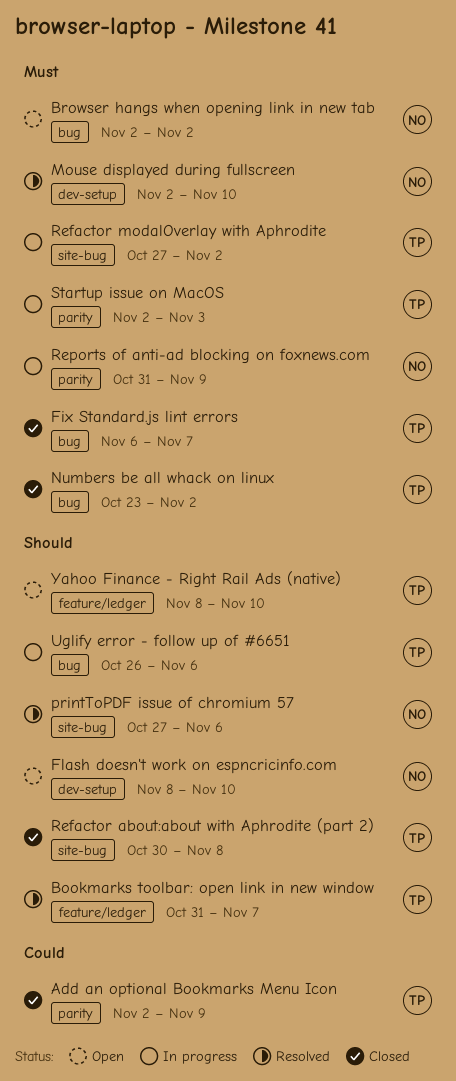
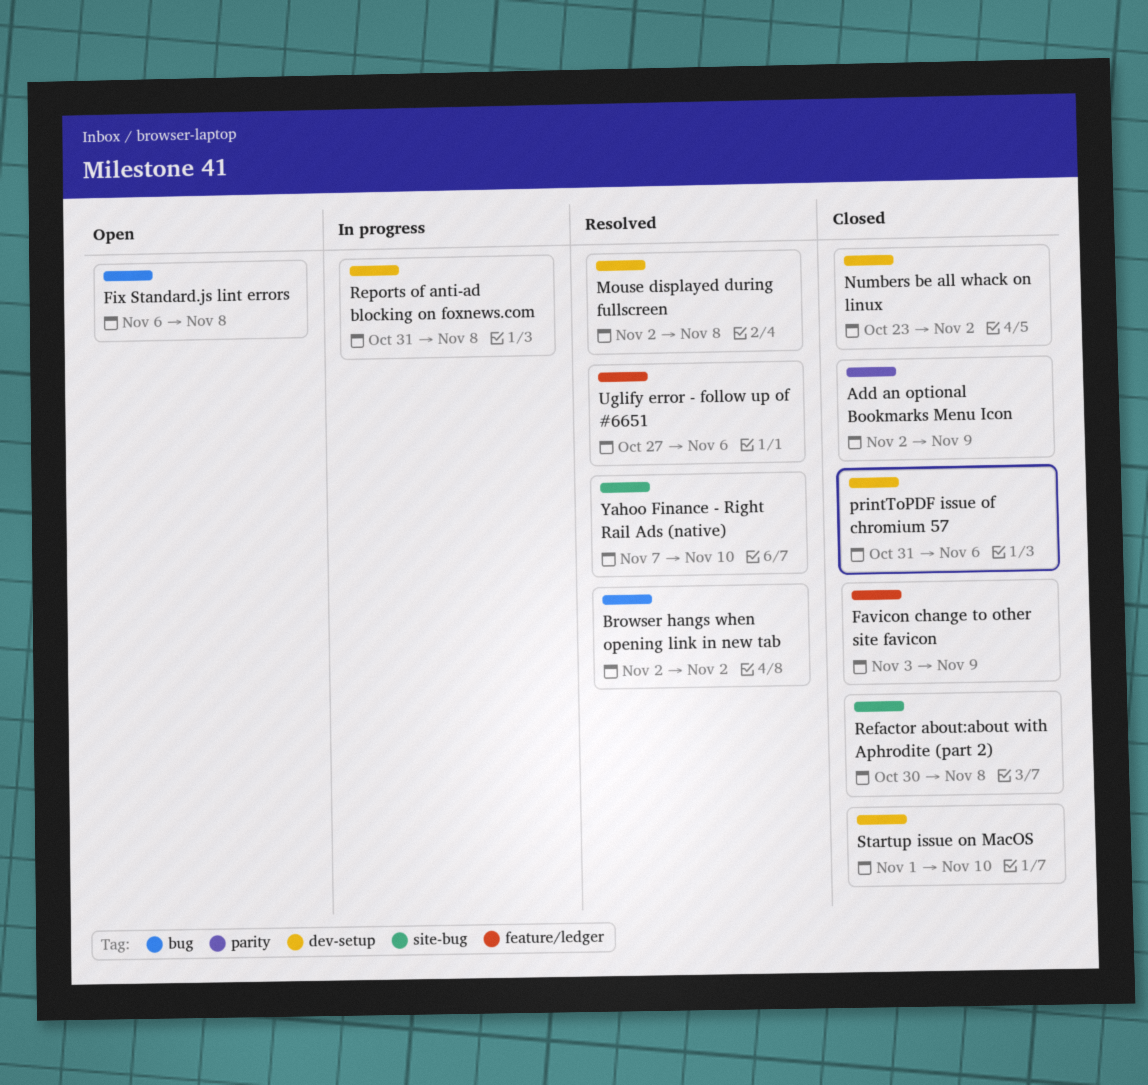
Bookmarks toolbar: open link in new window: present -> none
Browser hangs when opening link in new tab, status: Open -> Resolved
Favicon change to other site favicon: none -> present
Fix Standard.js lint errors, status: Closed -> Open
Fix Standard.js lint errors, due: Nov 7 -> Nov 8
Flash doesn't work on espncricinfo.com: present -> none
Mouse displayed during fullscreen, due: Nov 10 -> Nov 8
Numbers be all whack on linux, label: bug -> dev-setup
printToPDF issue of chromium 57, status: Resolved -> Closed
printToPDF issue of chromium 57, label: site-bug -> dev-setup
printToPDF issue of chromium 57, start: Oct 27 -> Oct 31
Refactor modalOverlay with Aphrodite: present -> none
Reports of anti-ad blocking on foxnews.com, label: parity -> dev-setup
Reports of anti-ad blocking on foxnews.com, due: Nov 9 -> Nov 8
Startup issue on MacOS, status: In progress -> Closed
Startup issue on MacOS, label: parity -> dev-setup
Startup issue on MacOS, start: Nov 2 -> Nov 1
Startup issue on MacOS, due: Nov 3 -> Nov 10
Uglify error - follow up of #6651, status: In progress -> Resolved
Uglify error - follow up of #6651, label: bug -> feature/ledger
Uglify error - follow up of #6651, start: Oct 26 -> Oct 27
Yahoo Finance - Right Rail Ads (native), status: Open -> Resolved
Yahoo Finance - Right Rail Ads (native), label: feature/ledger -> site-bug
Yahoo Finance - Right Rail Ads (native), start: Nov 8 -> Nov 7

